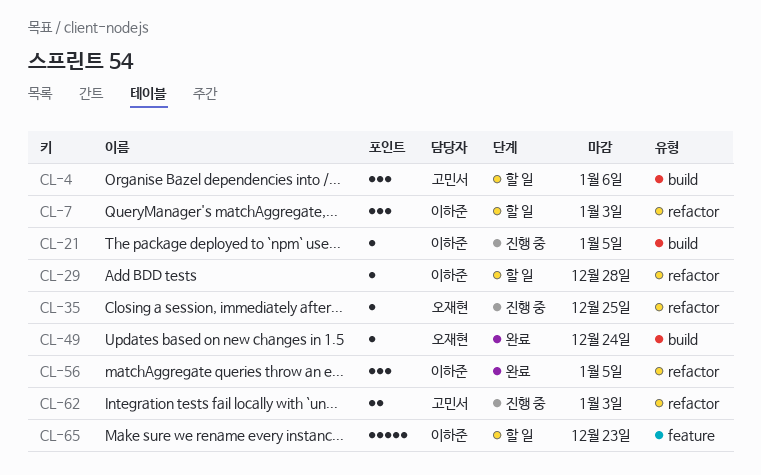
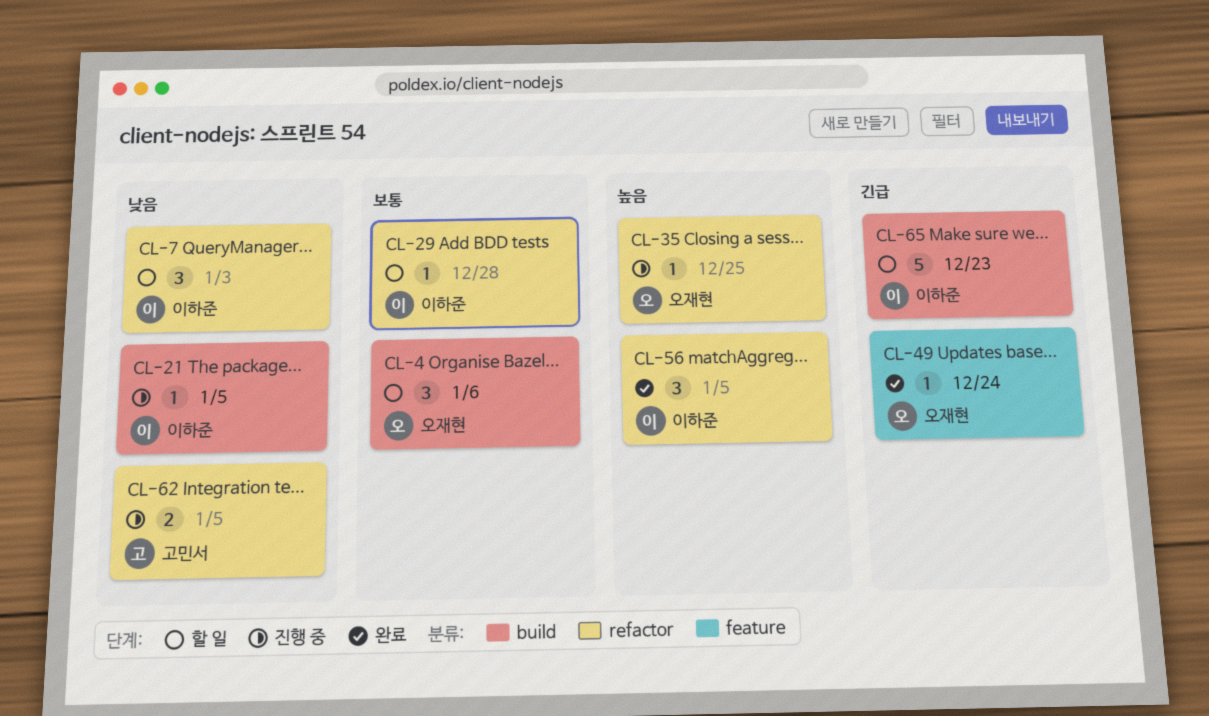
CL-4, owner: 고민서 -> 오재현
CL-49, label: build -> feature
CL-62, due: Jan 3 -> Jan 5
CL-65, label: feature -> build

